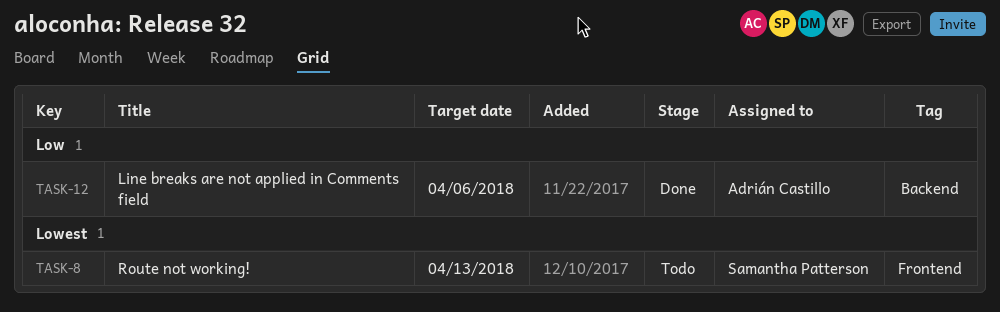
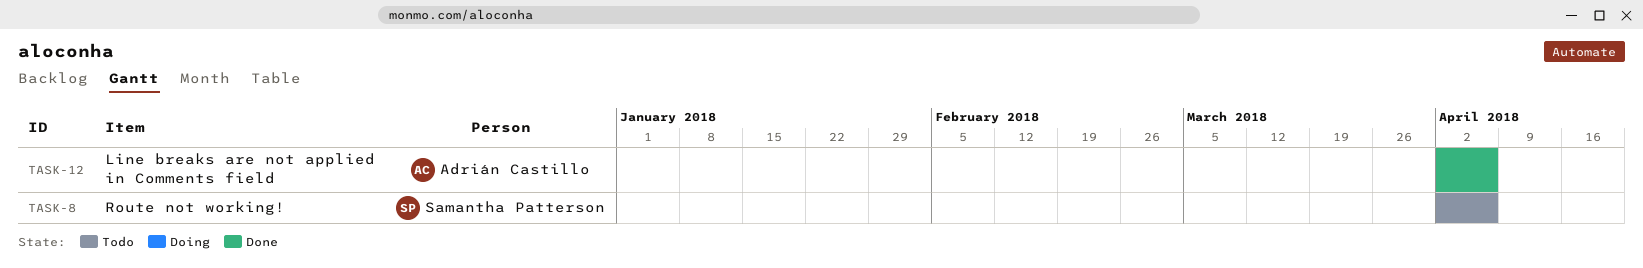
TASK-8, due: Apr 13 -> Apr 6

